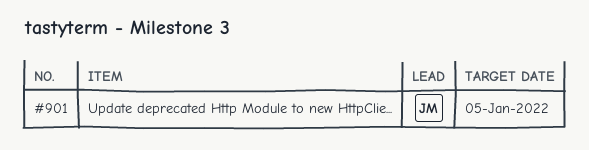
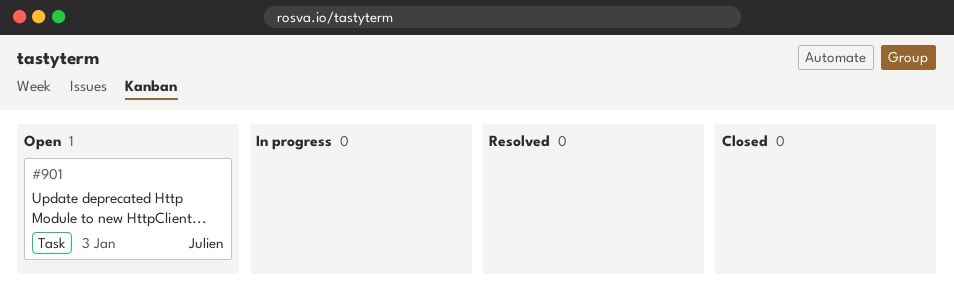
#901, due: Jan 5 -> Jan 3

